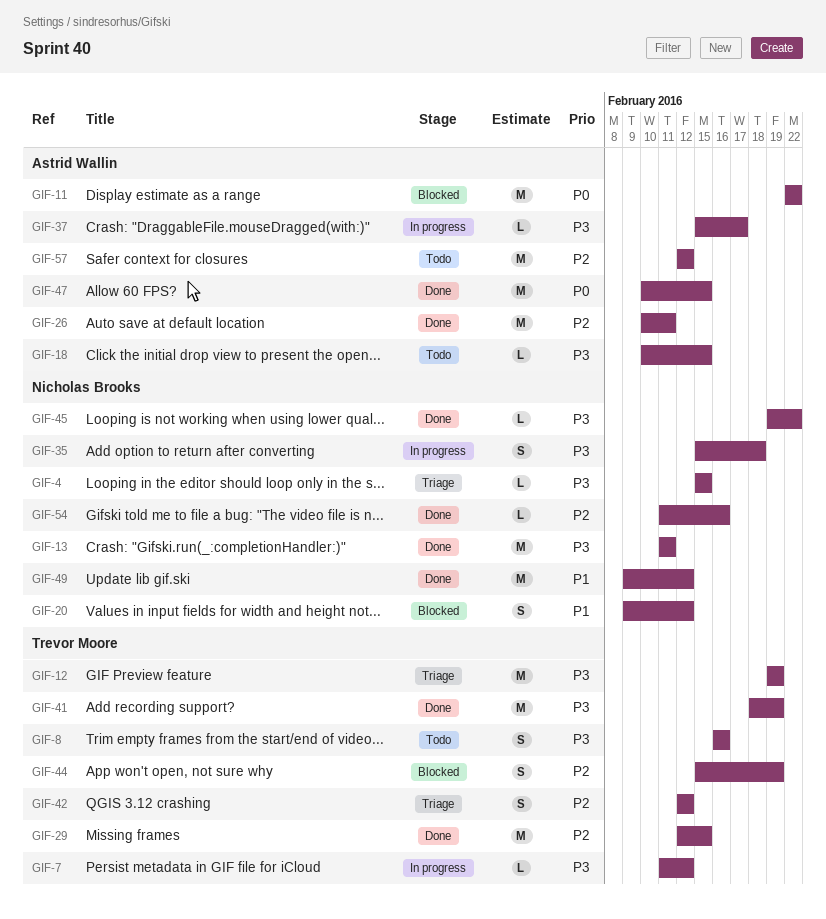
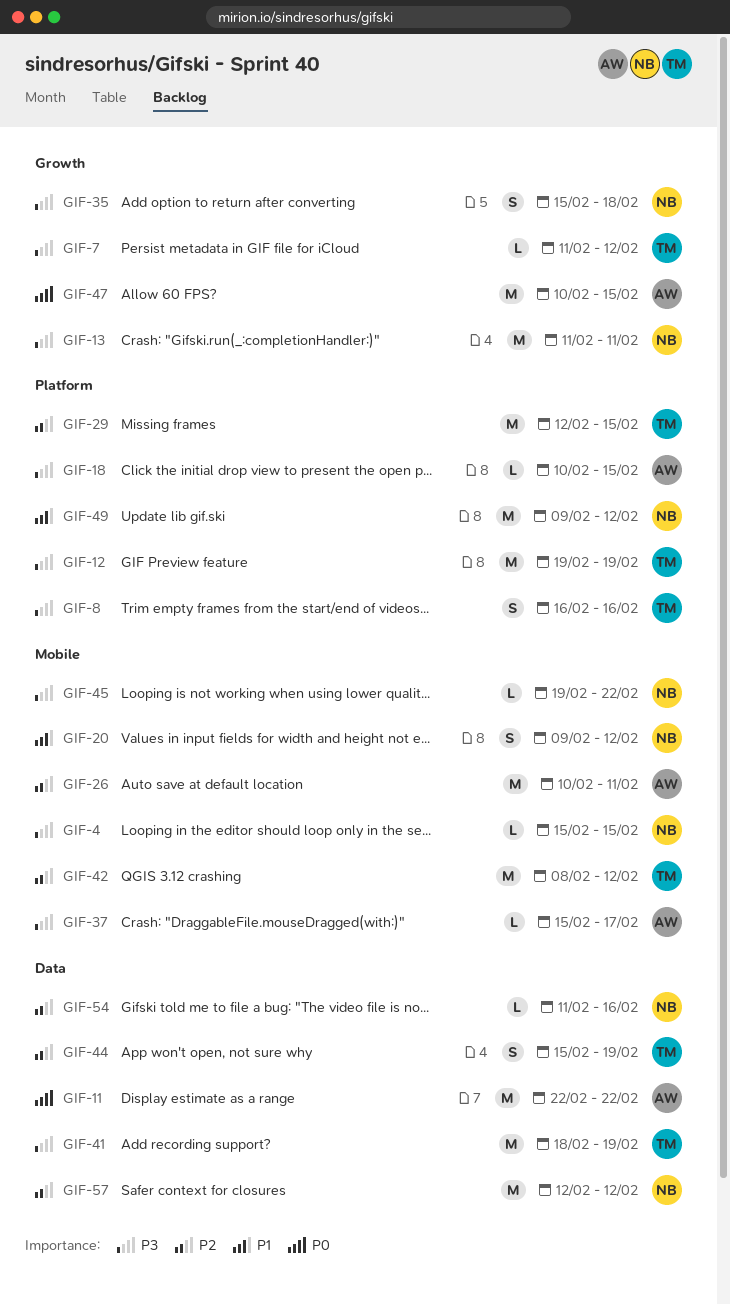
GIF-42, estimate: S -> M
GIF-42, start: Feb 12 -> Feb 8
GIF-57, owner: Astrid Wallin -> Nicholas Brooks

